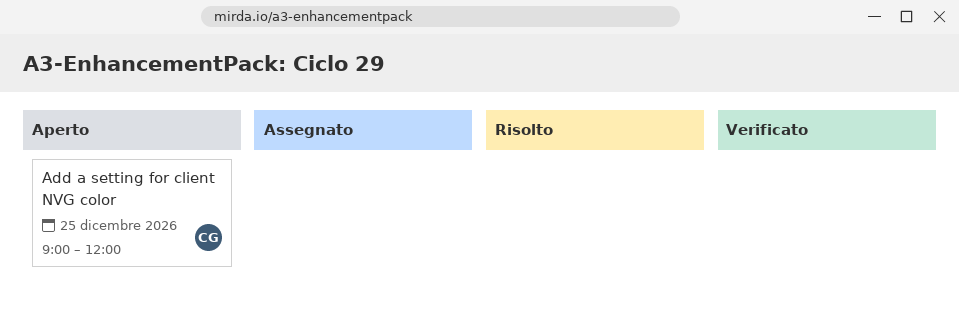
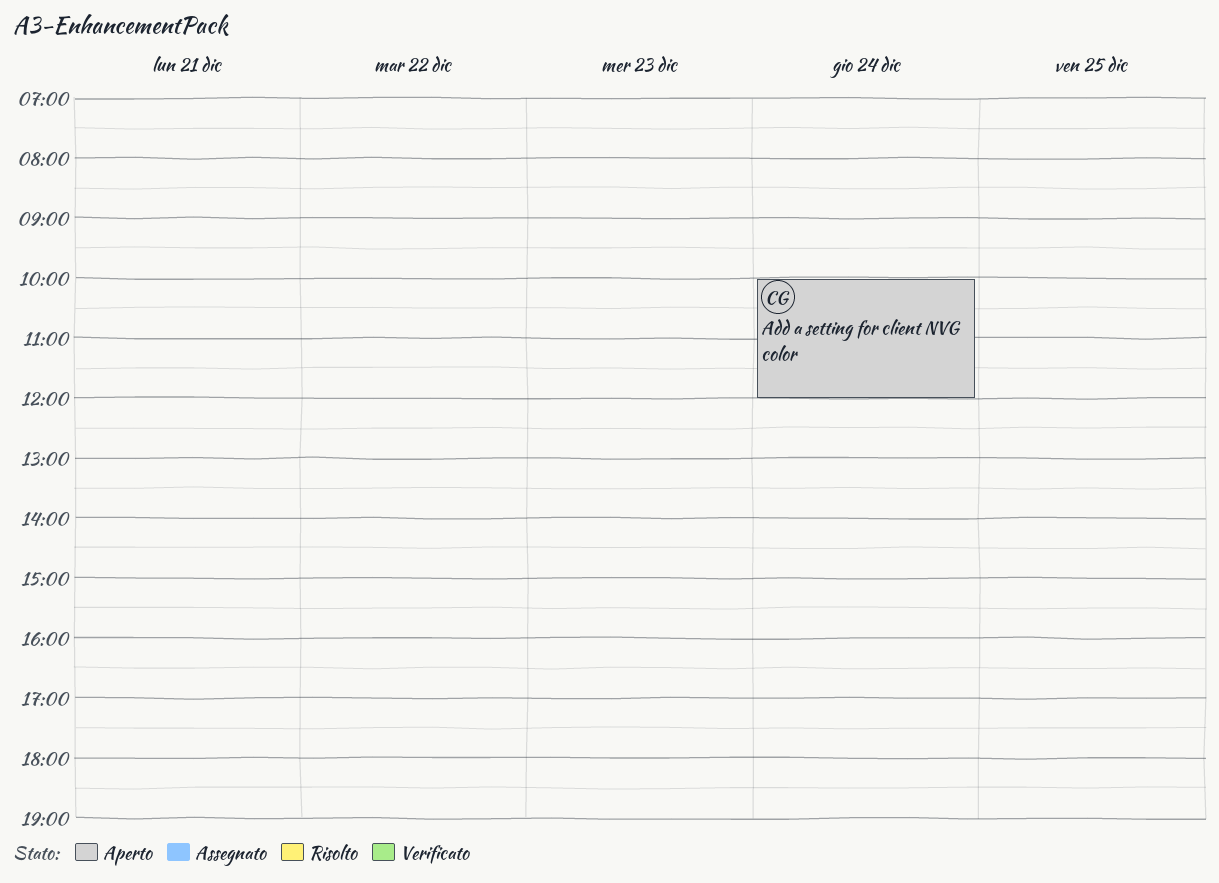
Add a setting for client NVG color, day: Dec 25 -> Dec 24
Add a setting for client NVG color, begins: 09:00 -> 10:00

